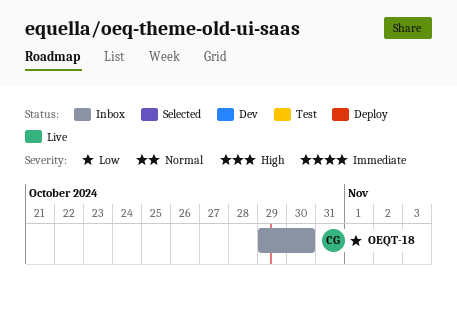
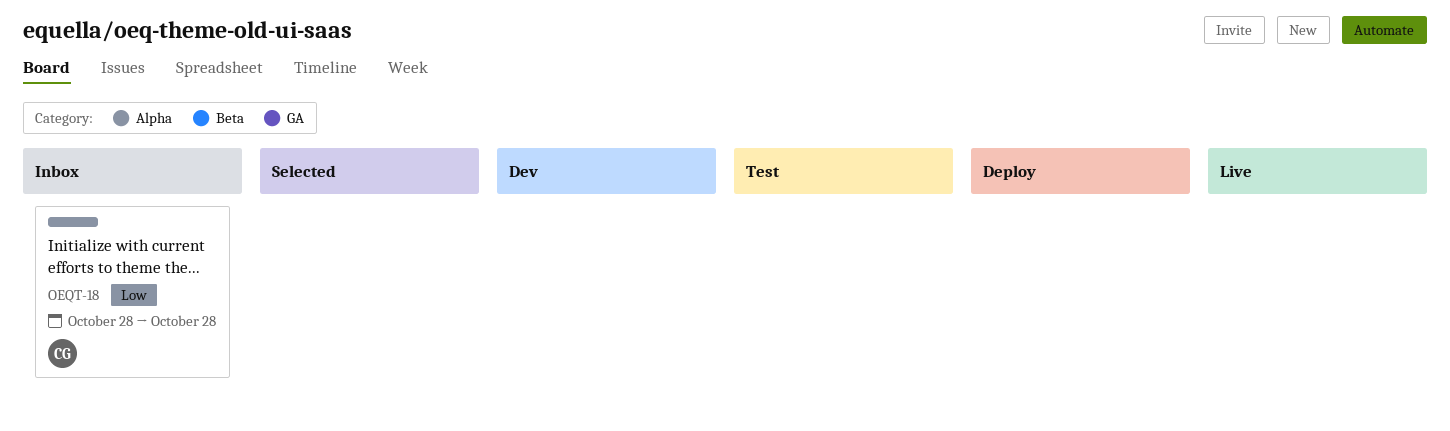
OEQT-18, start: Oct 29 -> Oct 28
OEQT-18, due: Oct 30 -> Oct 28

